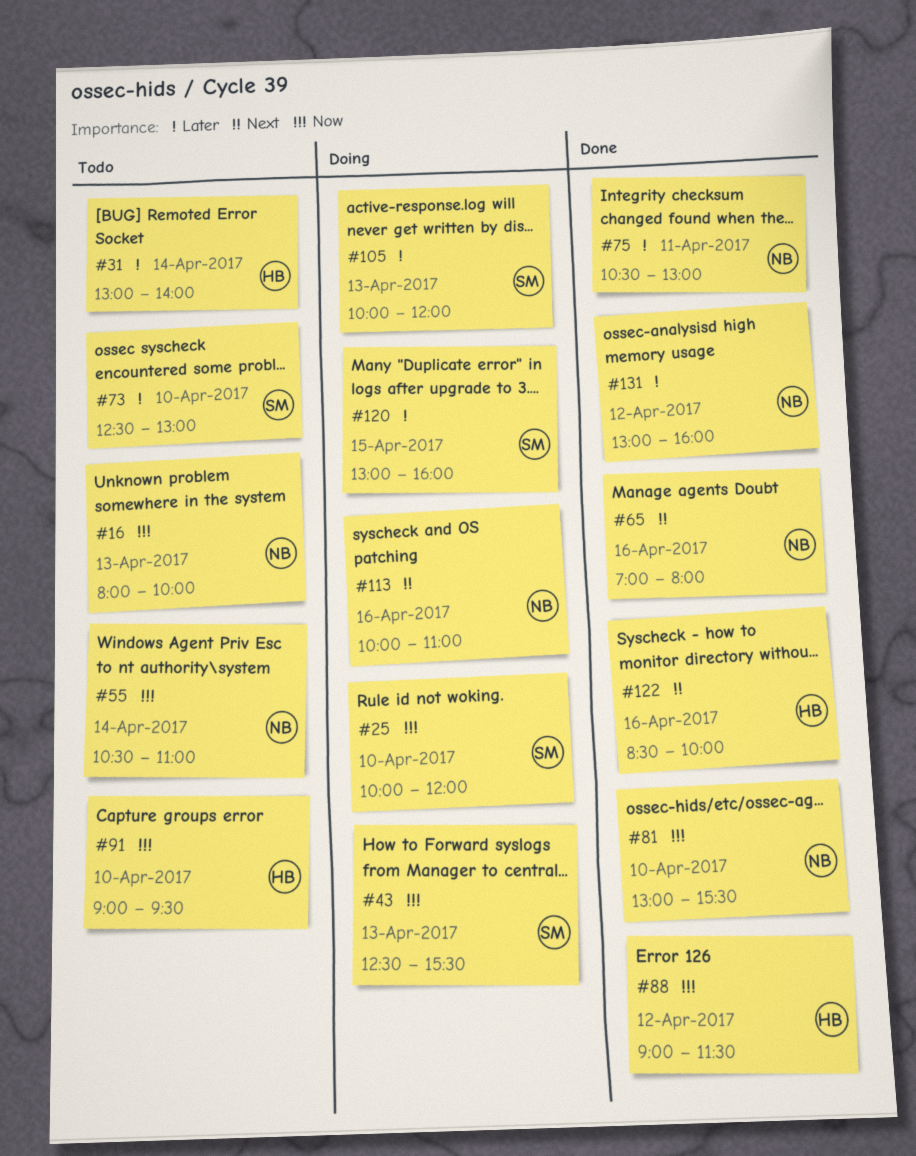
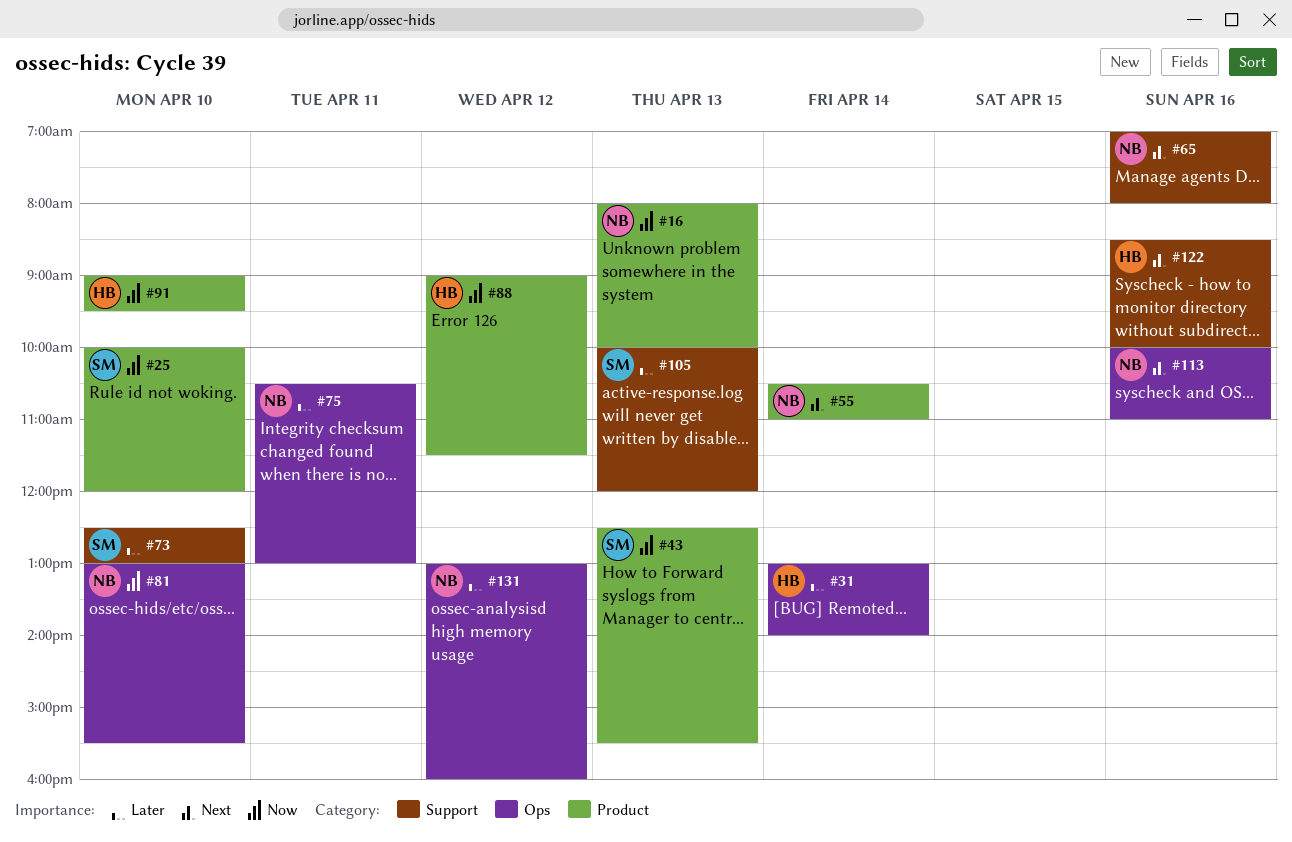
#55, priority: Now -> Next
#120: present -> none

